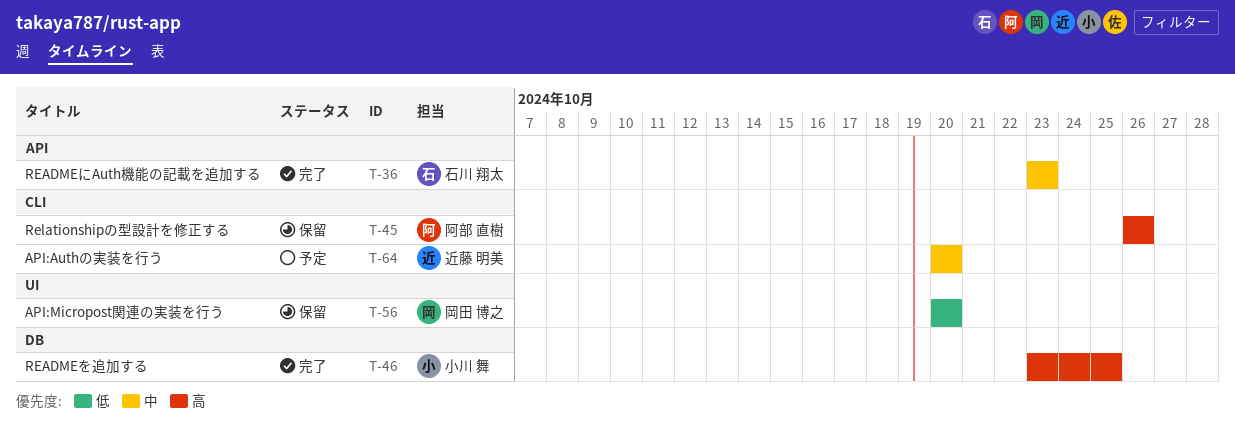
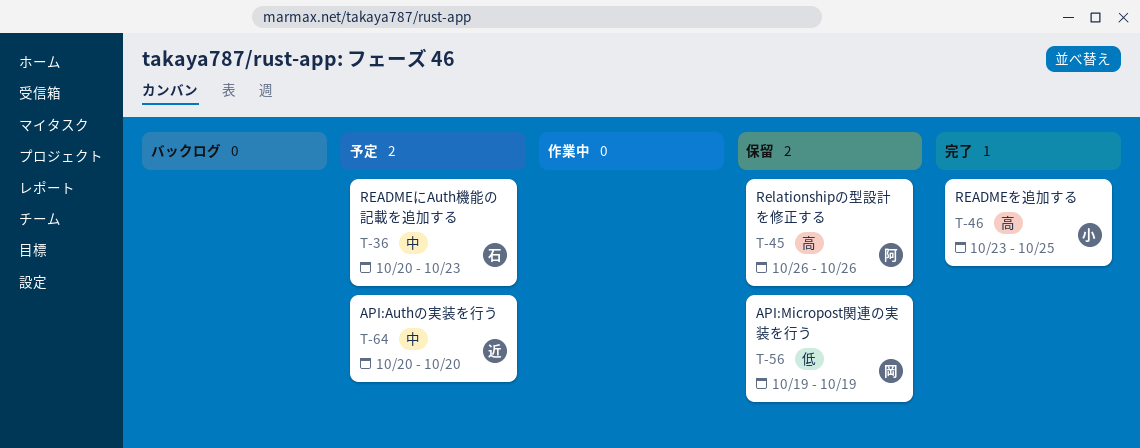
T-36, status: 完了 -> 予定
T-36, start: Oct 23 -> Oct 20
T-56, start: Oct 20 -> Oct 19
T-56, due: Oct 20 -> Oct 19

